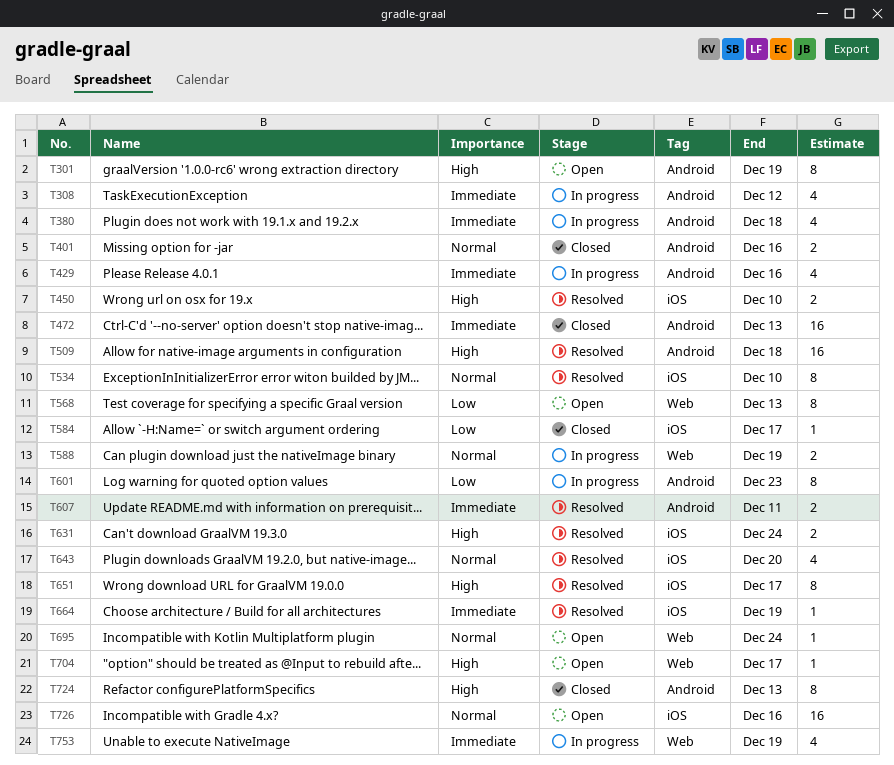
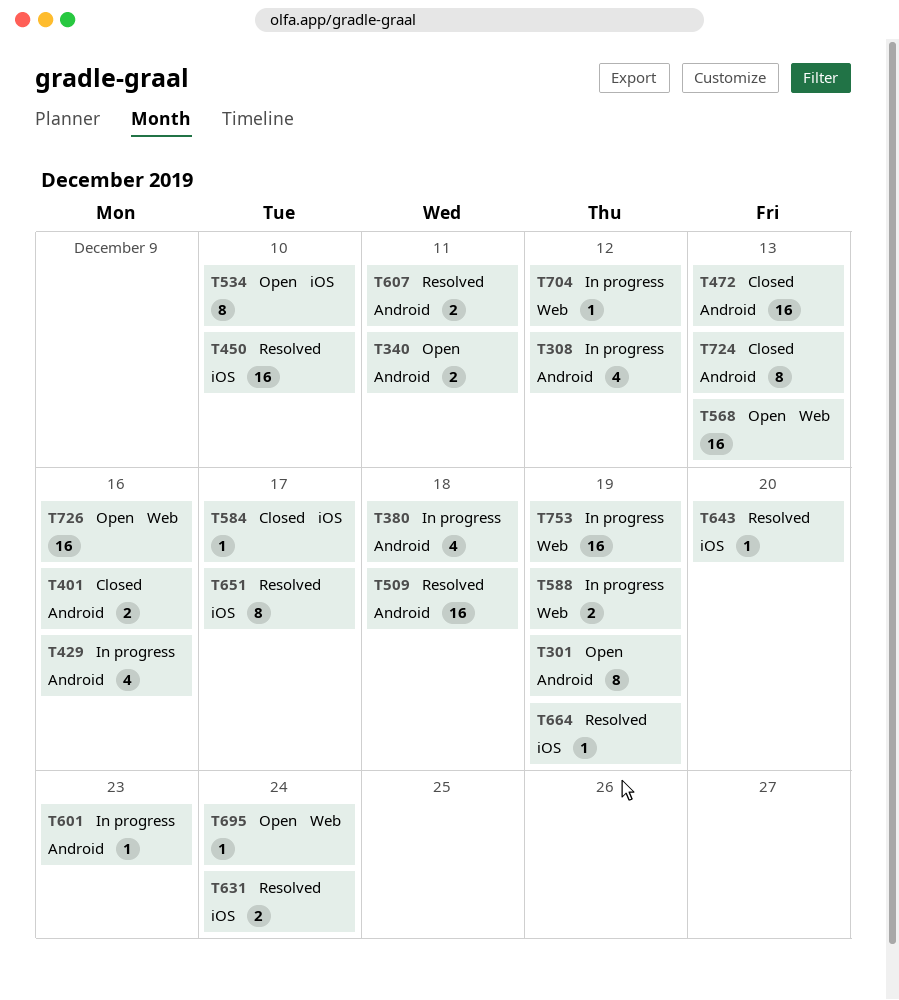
T340: none -> present
T450, estimate: 2 -> 16
T534, status: Resolved -> Open
T568, estimate: 8 -> 16
T601, estimate: 8 -> 1
T643, estimate: 4 -> 1
T704, status: Open -> In progress
T704, due: Dec 17 -> Dec 12
T726, label: iOS -> Web
T753, estimate: 4 -> 16

